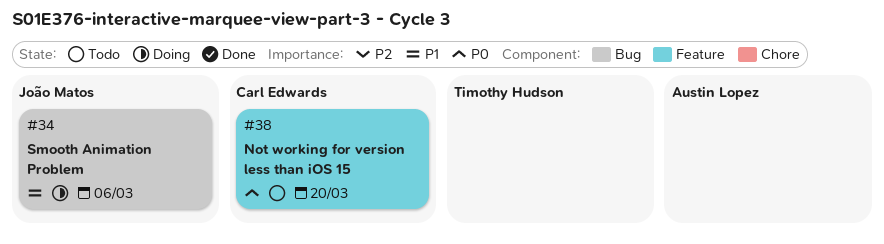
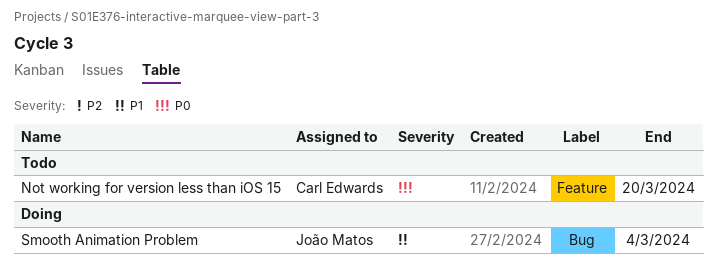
Smooth Animation Problem, due: Mar 6 -> Mar 4

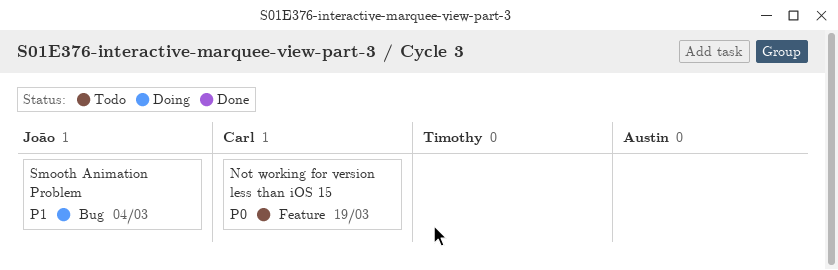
Not working for version less than iOS 15, due: Mar 20 -> Mar 19

